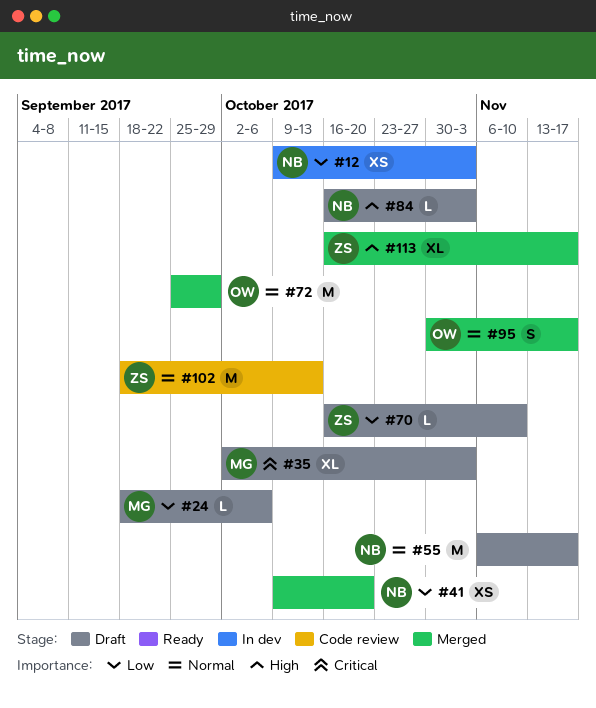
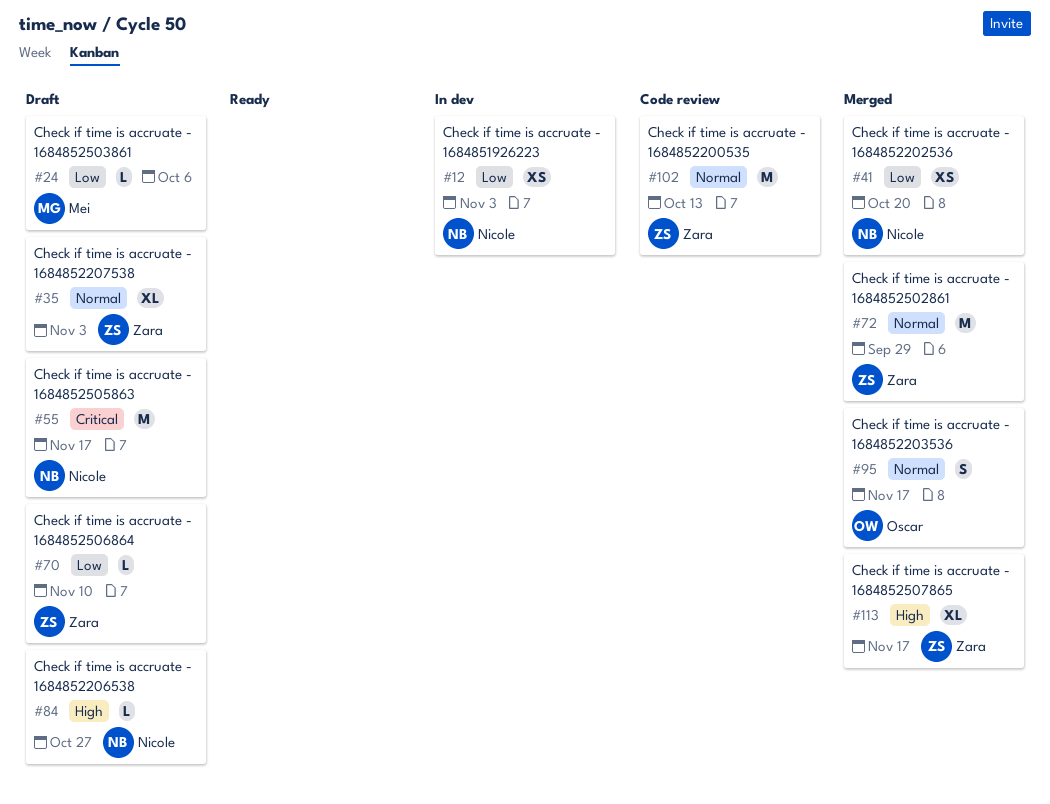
#35, owner: Mei -> Zara
#35, priority: Critical -> Normal
#55, priority: Normal -> Critical
#72, owner: Oscar -> Zara
#84, due: Nov 3 -> Oct 27

